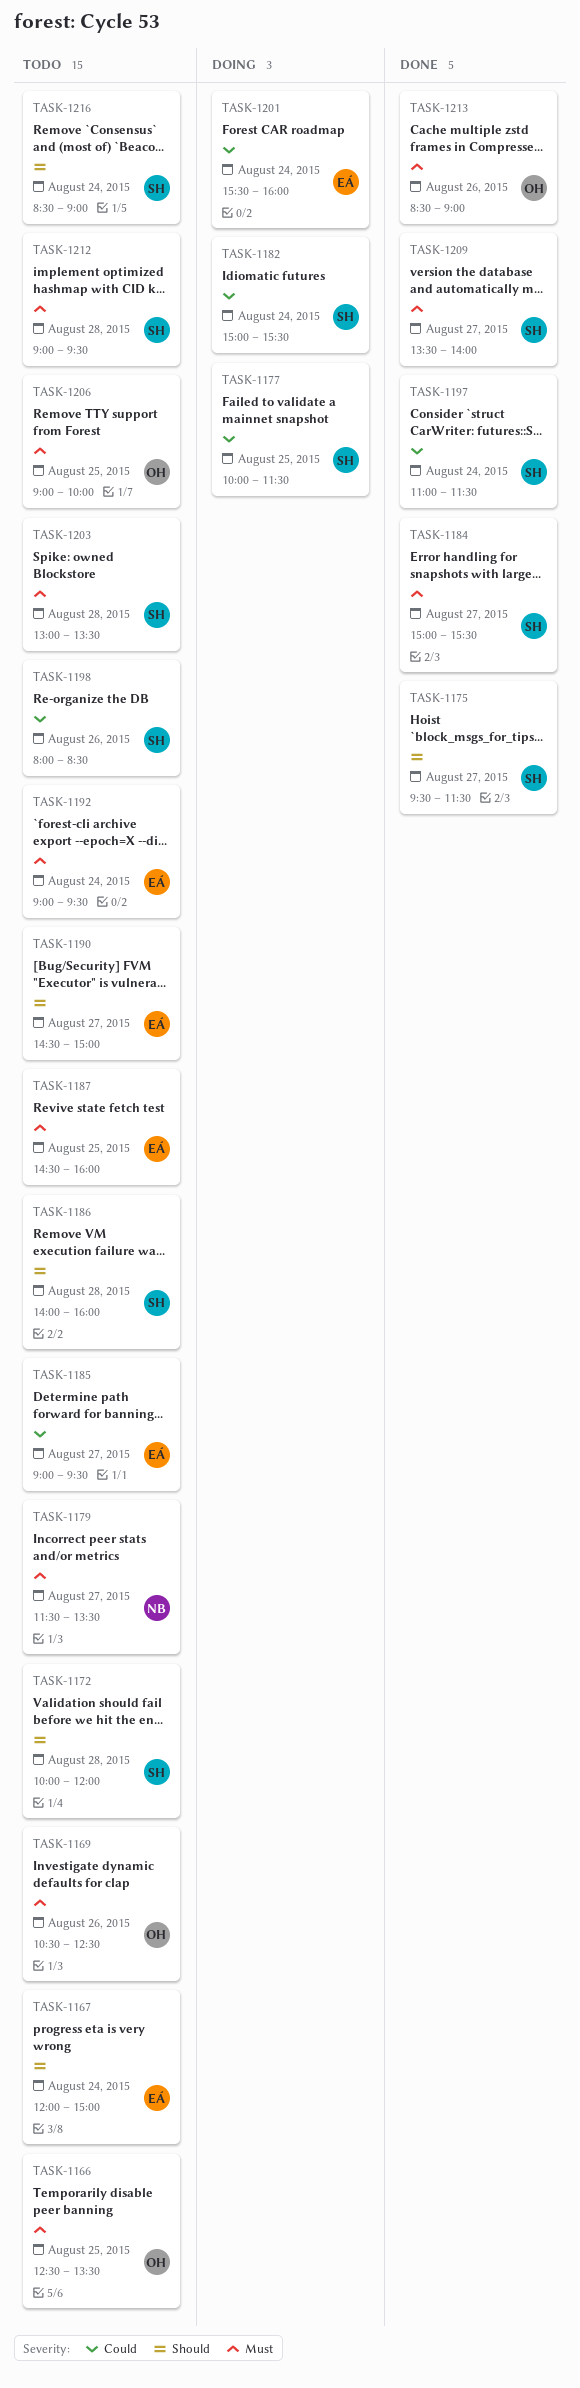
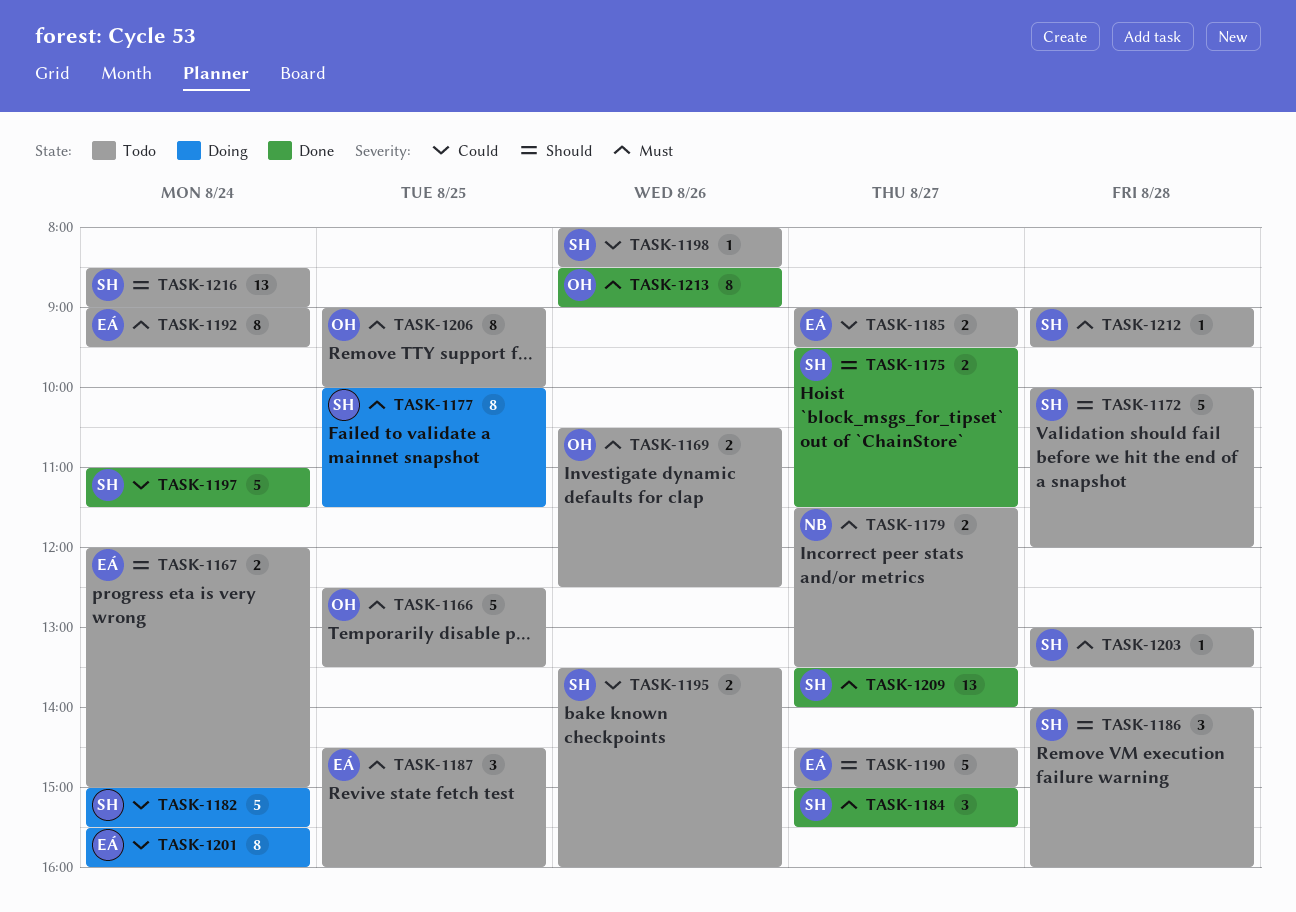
TASK-1177, priority: Could -> Must
TASK-1195: none -> present

